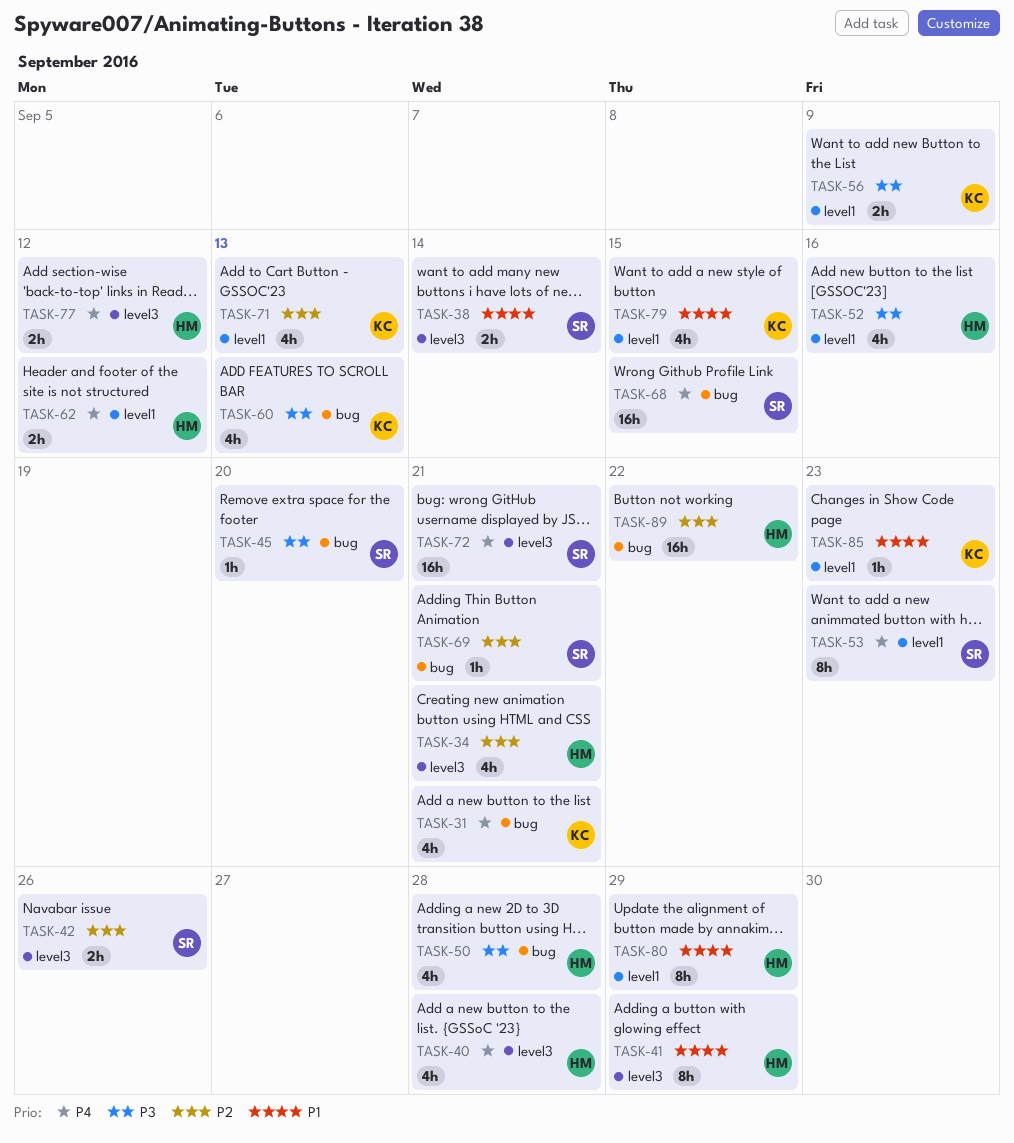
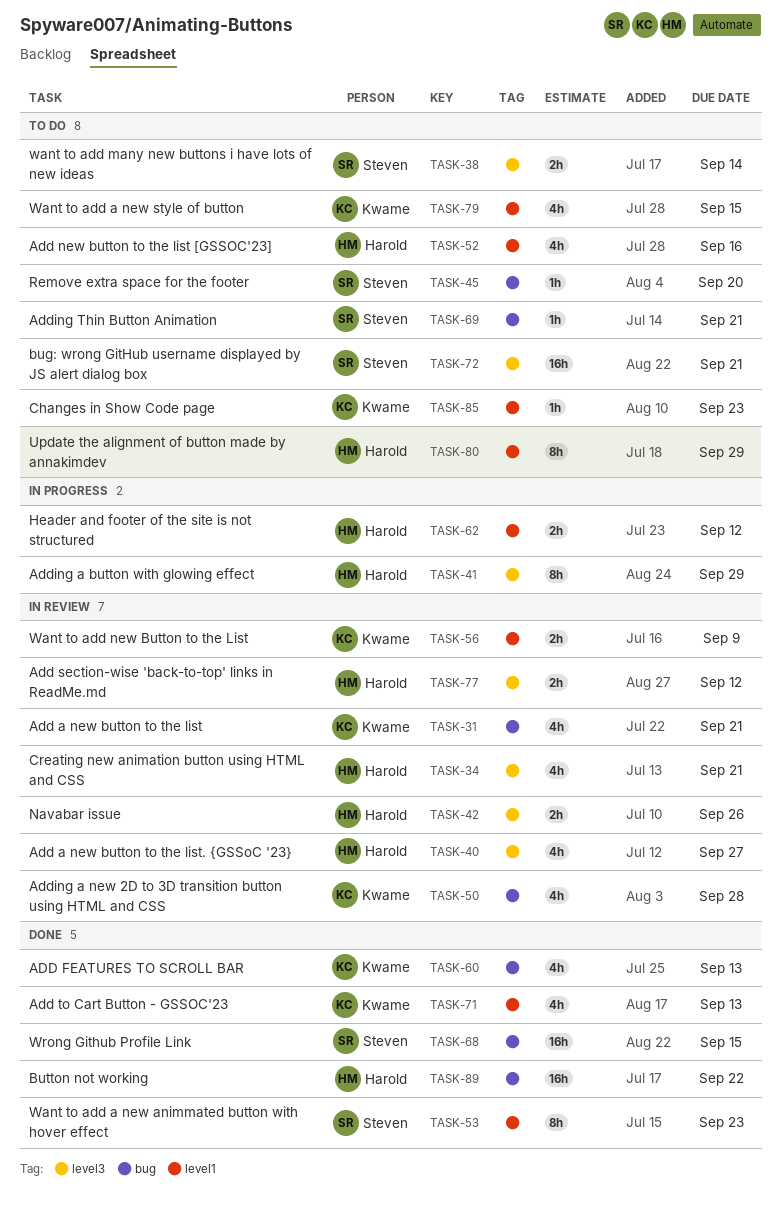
TASK-40, due: Sep 28 -> Sep 27
TASK-42, owner: Steven -> Harold
TASK-50, owner: Harold -> Kwame

